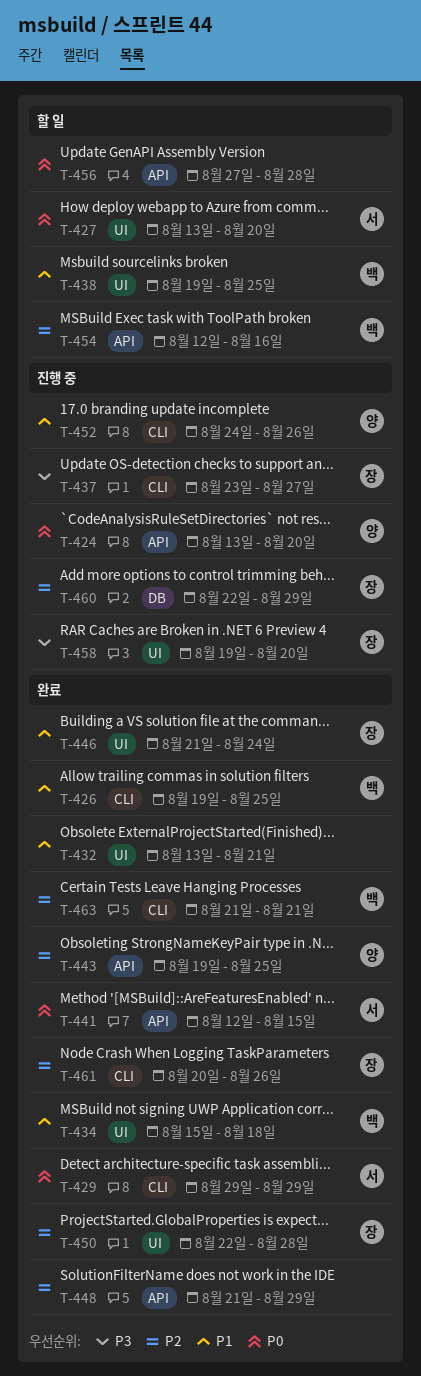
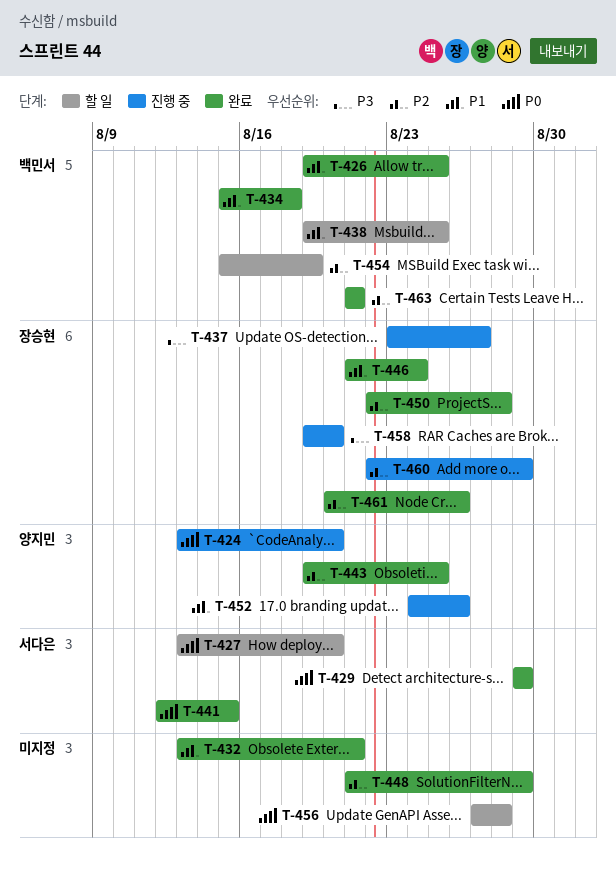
T-454, start: Aug 12 -> Aug 15
T-454, due: Aug 16 -> Aug 19

